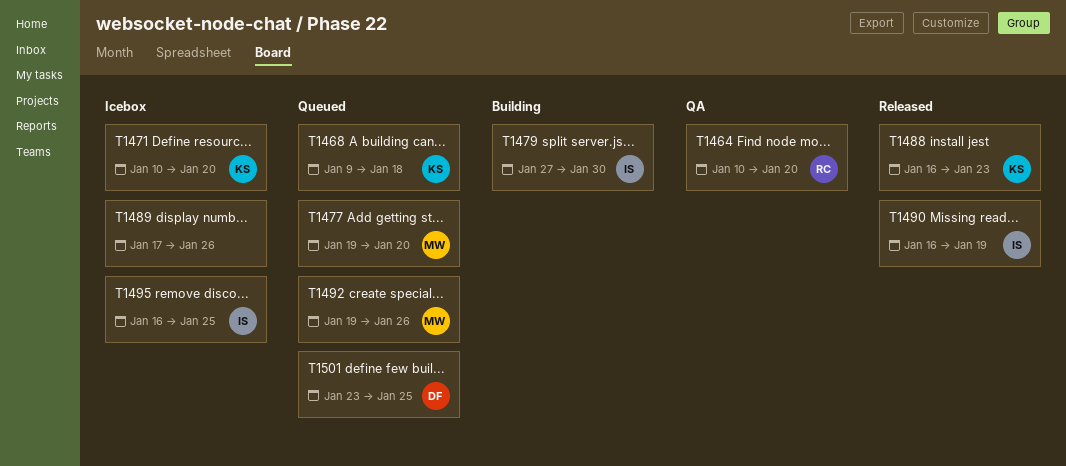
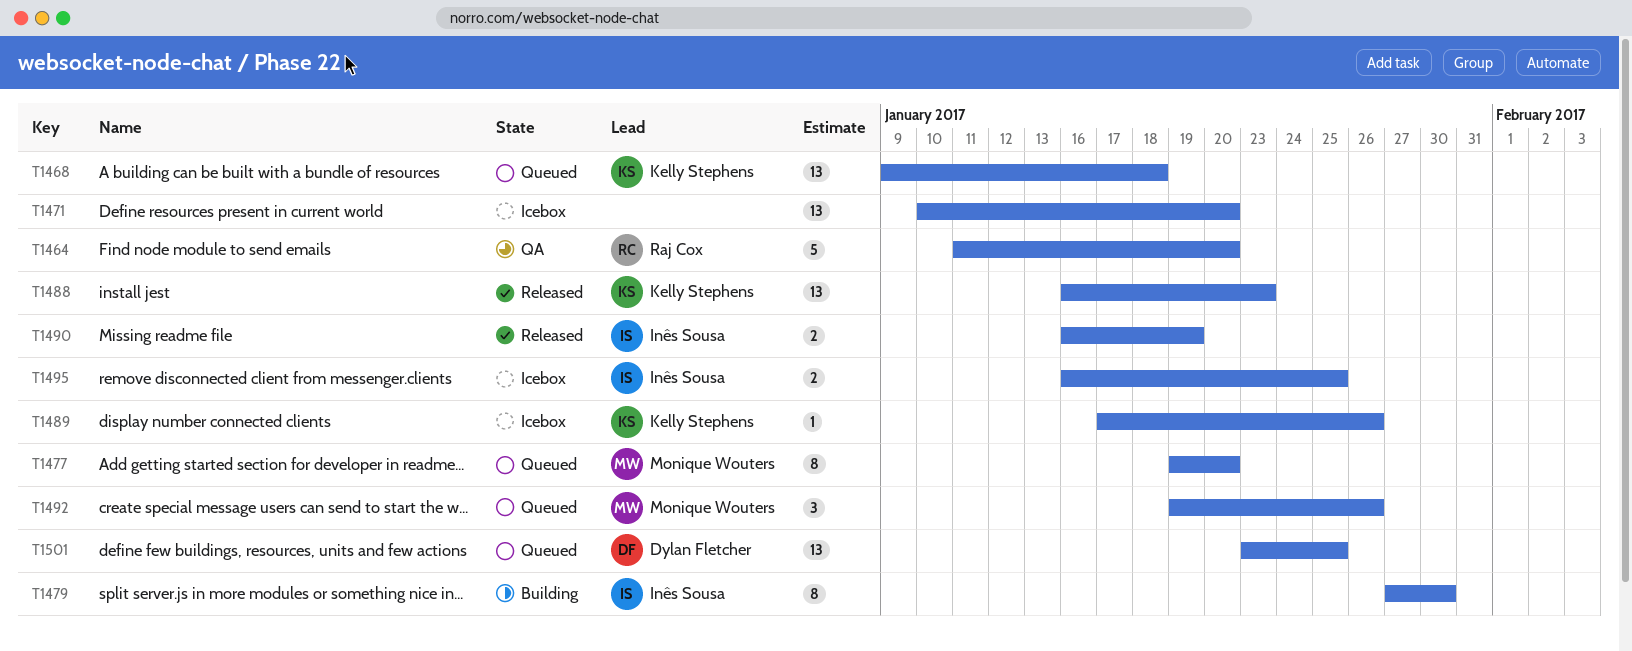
T1464, start: Jan 10 -> Jan 11
T1471, owner: Kelly Stephens -> none
T1489, owner: none -> Kelly Stephens

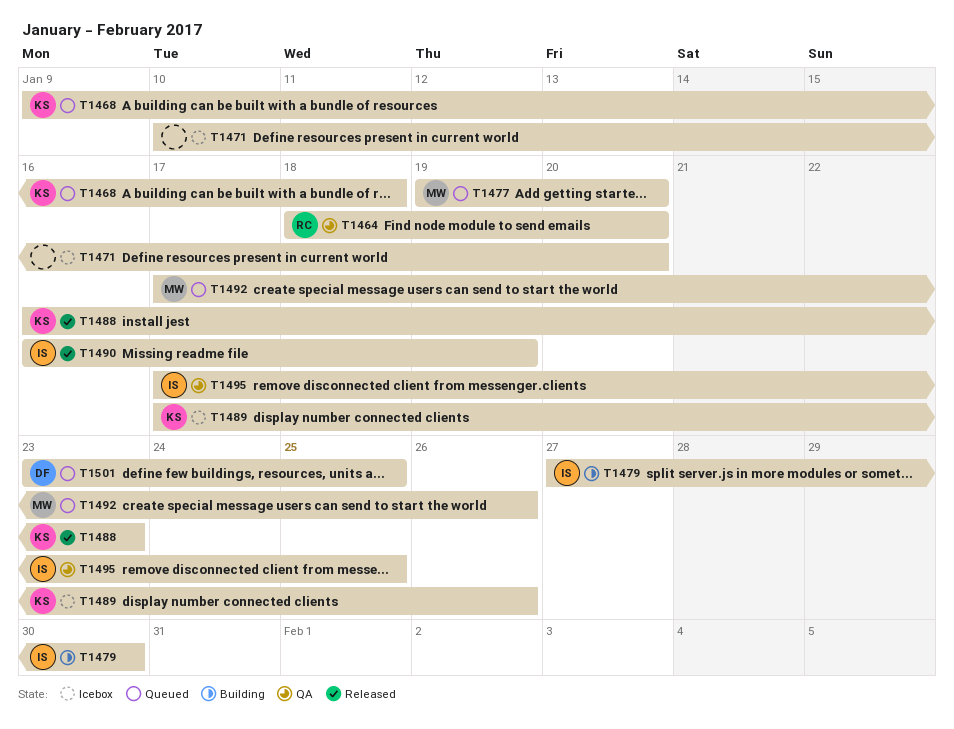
T1464, start: Jan 11 -> Jan 18
T1492, start: Jan 19 -> Jan 17
T1495, status: Icebox -> QA
T1495, start: Jan 16 -> Jan 17

